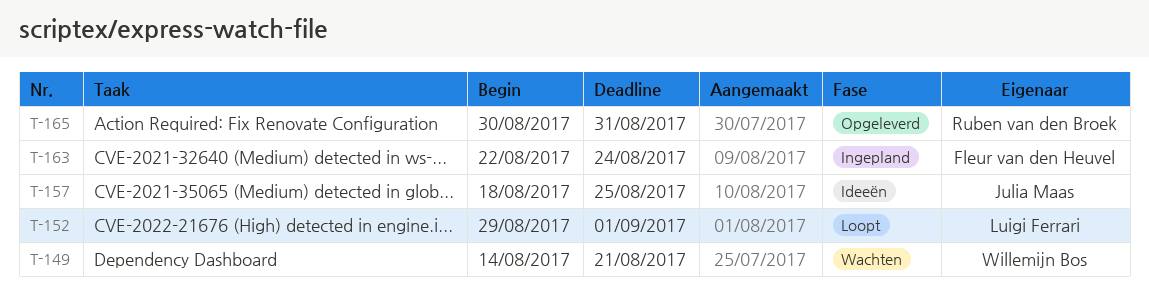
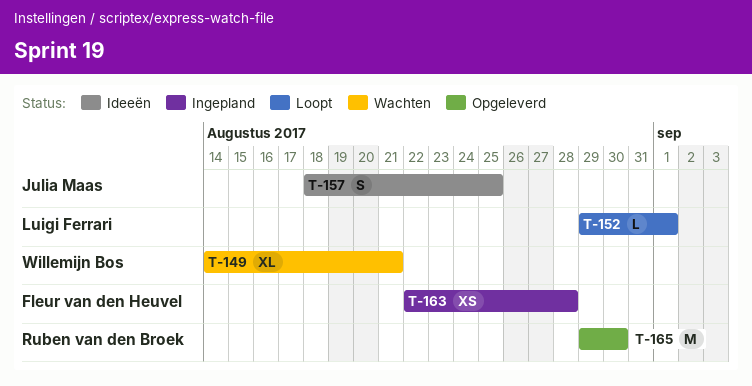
T-163, due: Aug 24 -> Aug 28
T-165, start: Aug 30 -> Aug 29
T-165, due: Aug 31 -> Aug 30

